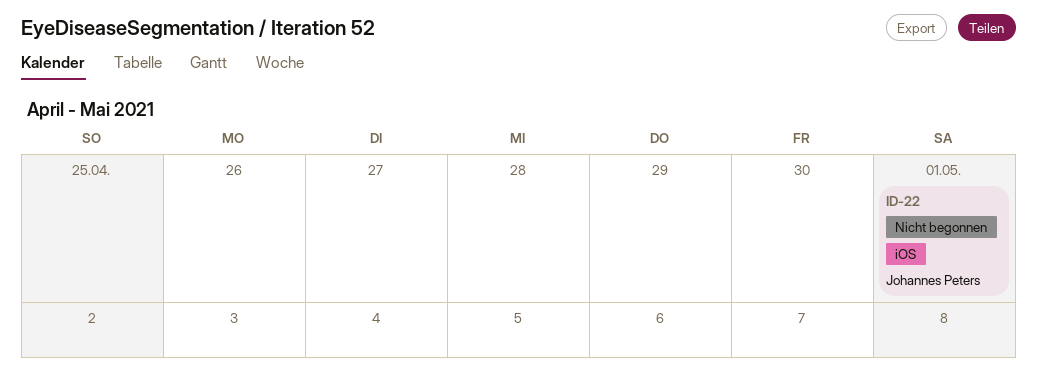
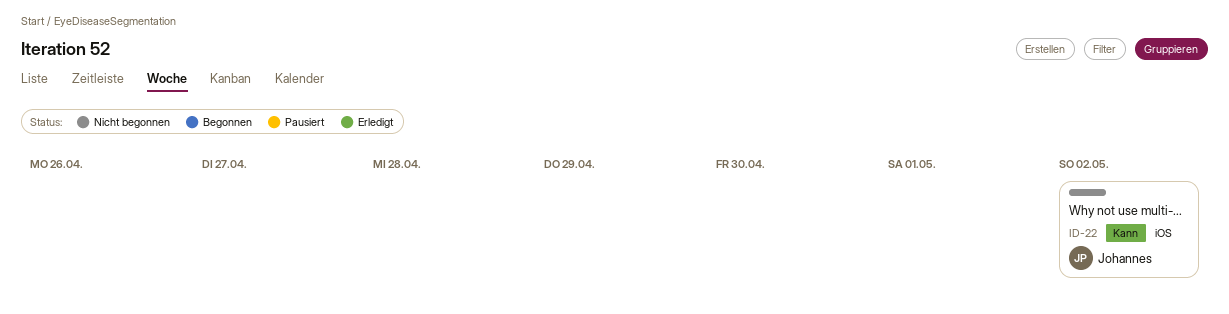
ID-22, due: May 1 -> May 2

